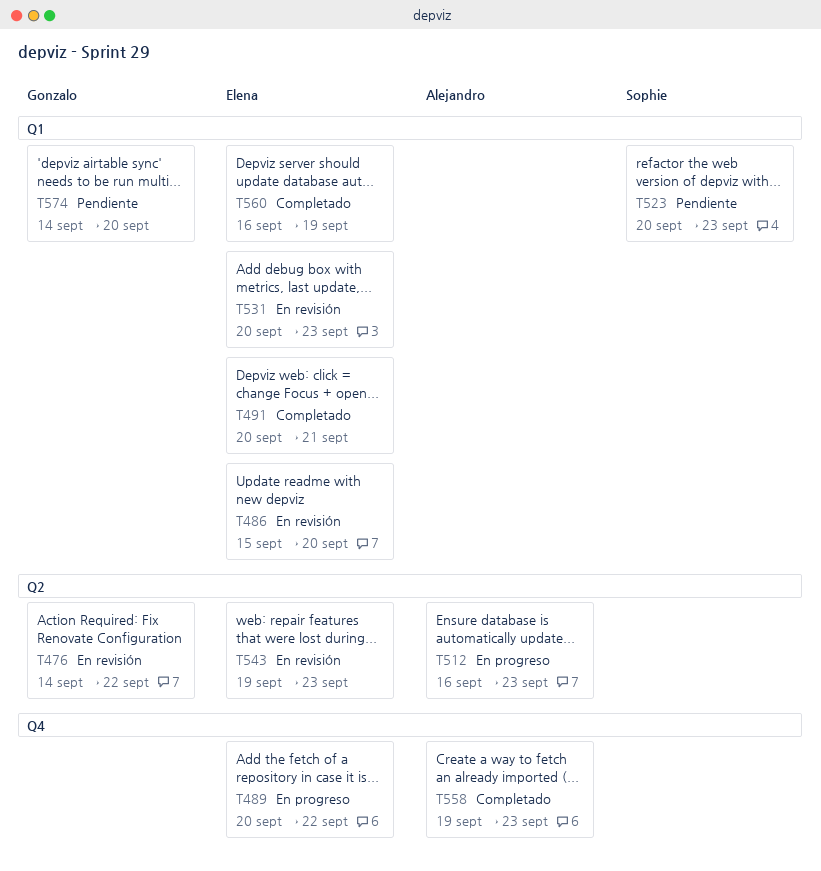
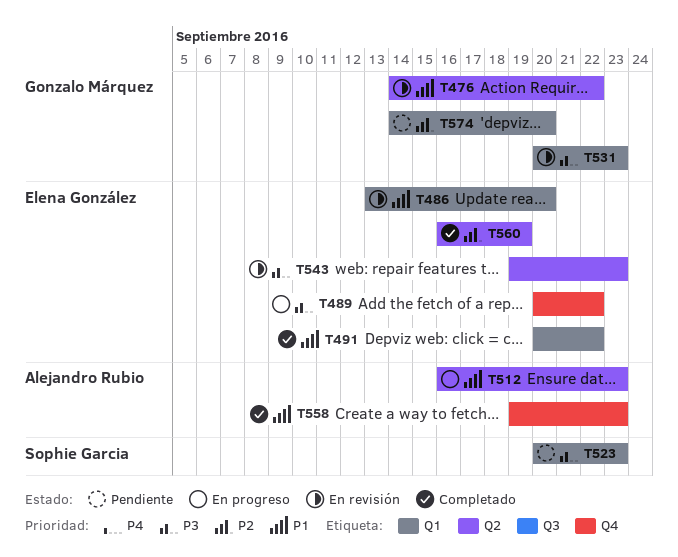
T486, start: Sep 15 -> Sep 13
T491, due: Sep 21 -> Sep 22
T531, owner: Elena González -> Gonzalo Márquez
T560, label: Q1 -> Q2

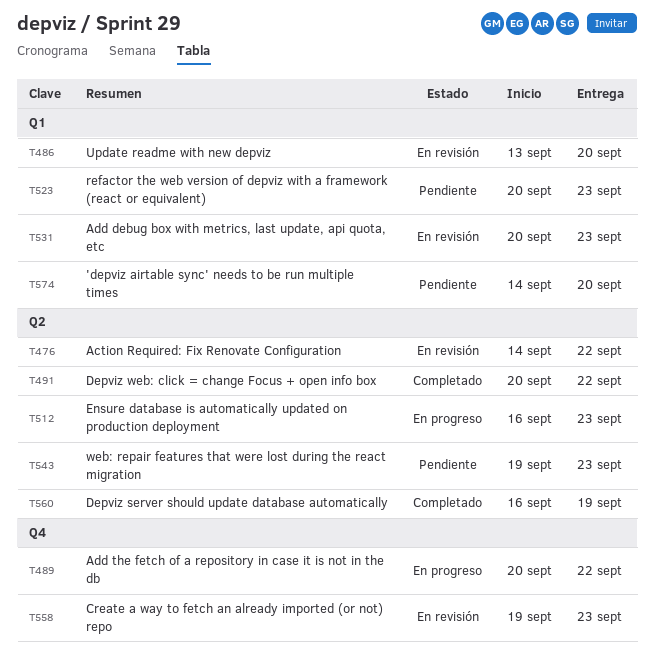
T491, label: Q1 -> Q2
T543, status: En revisión -> Pendiente
T558, status: Completado -> En revisión

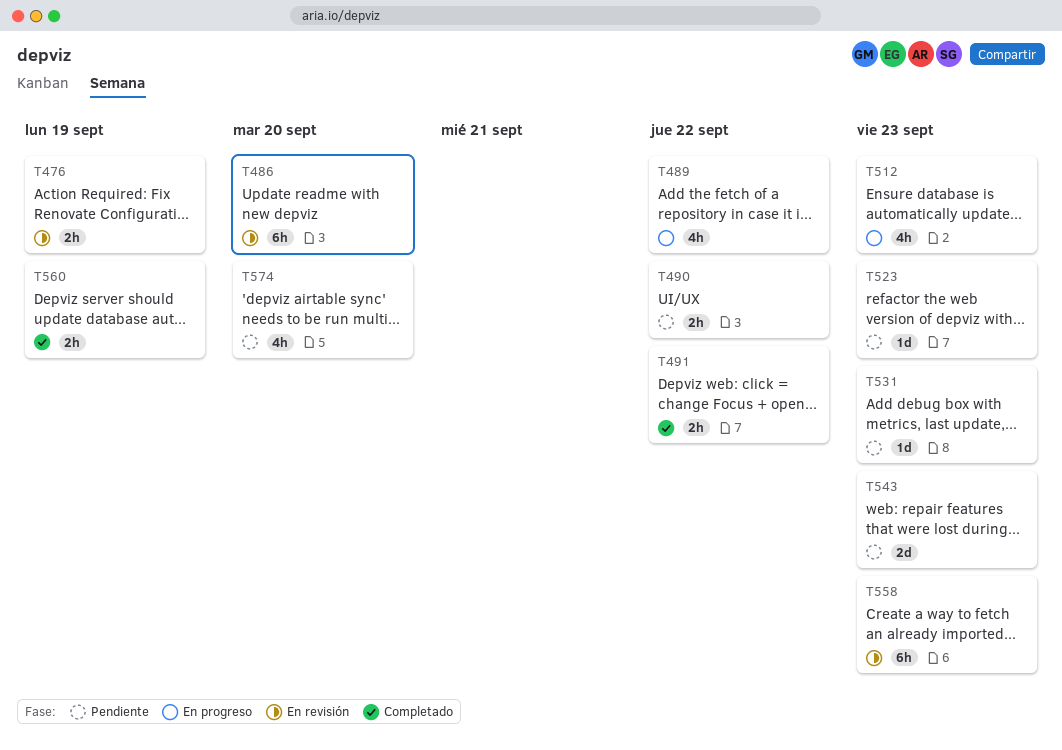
T476, due: Sep 22 -> Sep 19
T490: none -> present
T531, status: En revisión -> Pendiente

